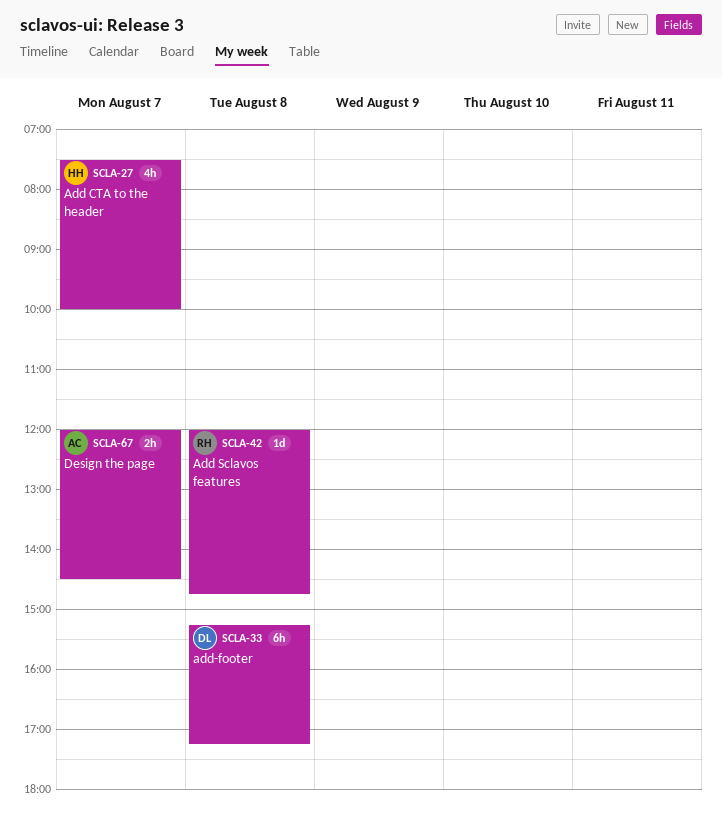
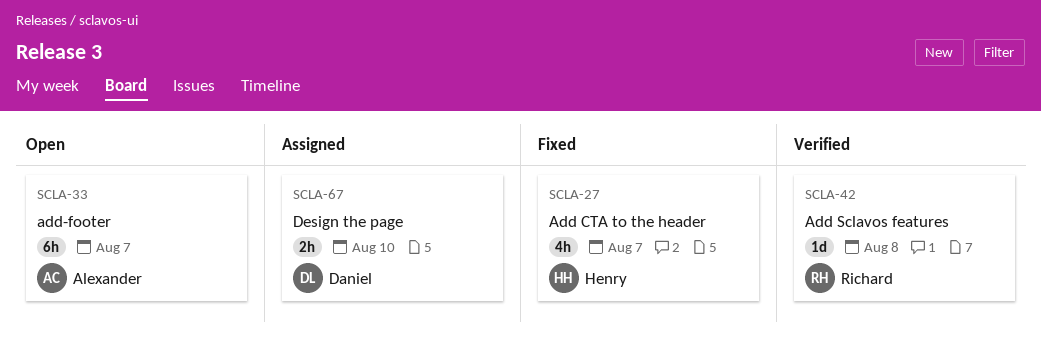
SCLA-33, owner: Daniel -> Alexander
SCLA-33, day: Aug 8 -> Aug 7
SCLA-67, owner: Alexander -> Daniel
SCLA-67, day: Aug 7 -> Aug 10

